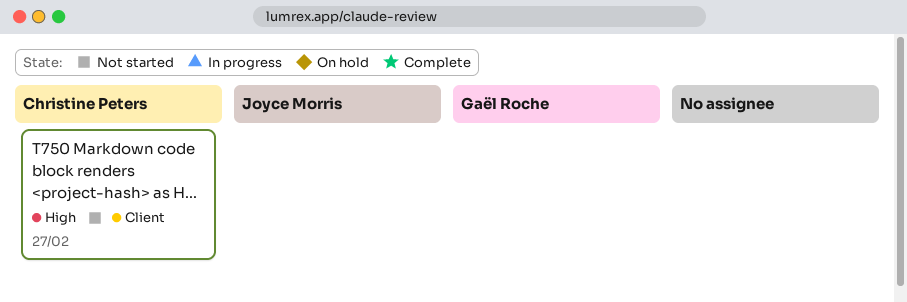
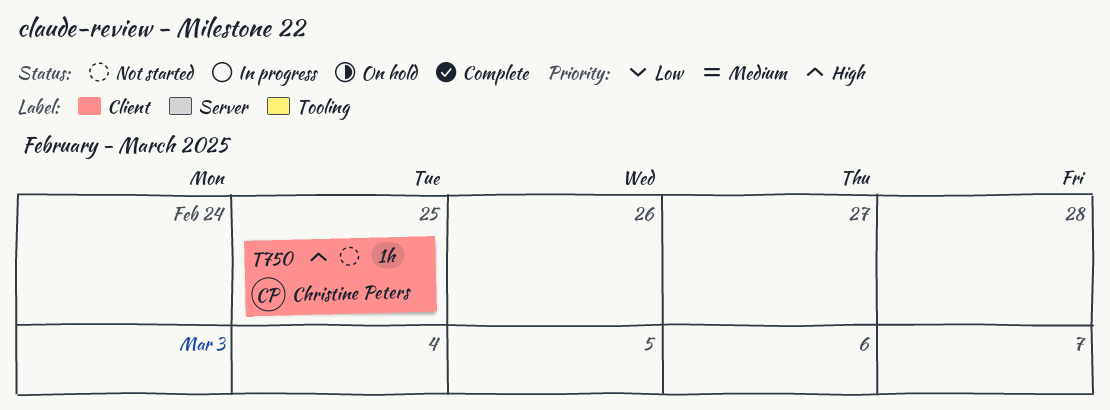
T750, due: Feb 27 -> Feb 25

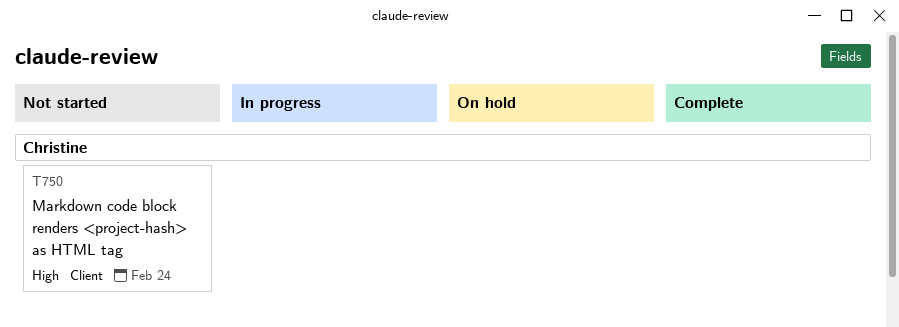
T750, due: Feb 25 -> Feb 24

